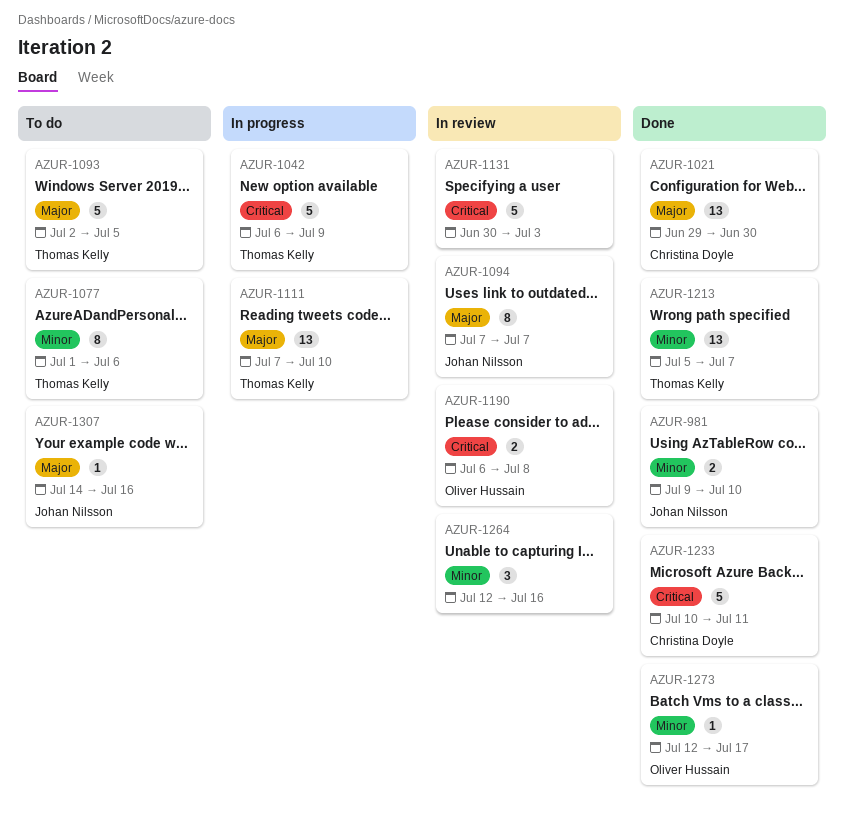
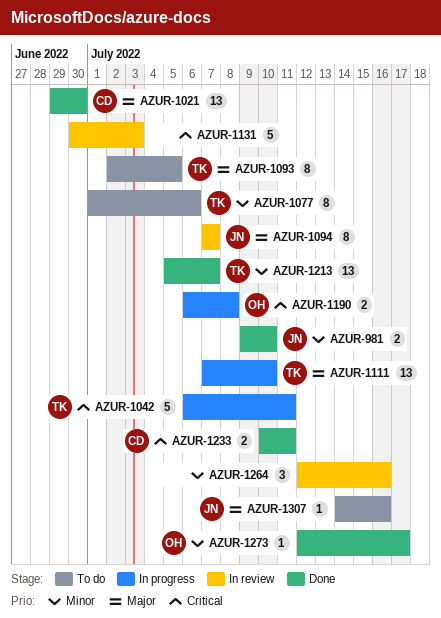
AZUR-1042, due: Jul 9 -> Jul 11
AZUR-1093, estimate: 5 -> 8
AZUR-1190, status: In review -> In progress
AZUR-1233, estimate: 5 -> 2

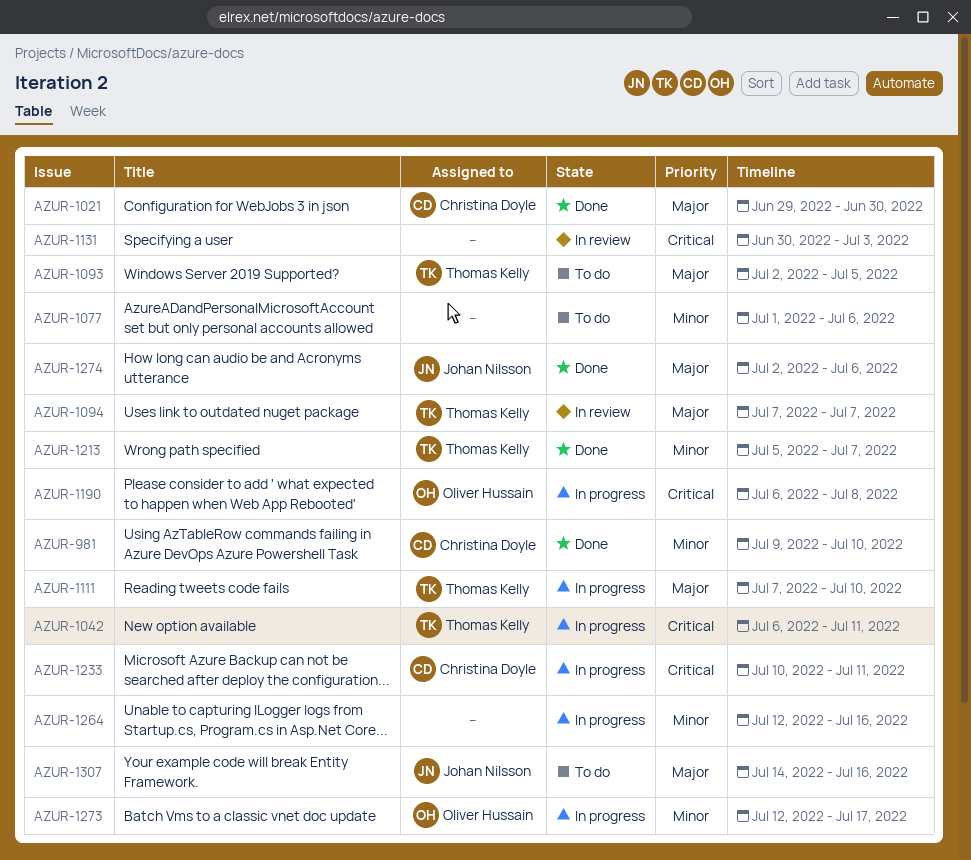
AZUR-981, owner: Johan Nilsson -> Christina Doyle
AZUR-1077, owner: Thomas Kelly -> none
AZUR-1094, owner: Johan Nilsson -> Thomas Kelly
AZUR-1233, status: Done -> In progress
AZUR-1264, status: In review -> In progress
AZUR-1273, status: Done -> In progress
AZUR-1274: none -> present

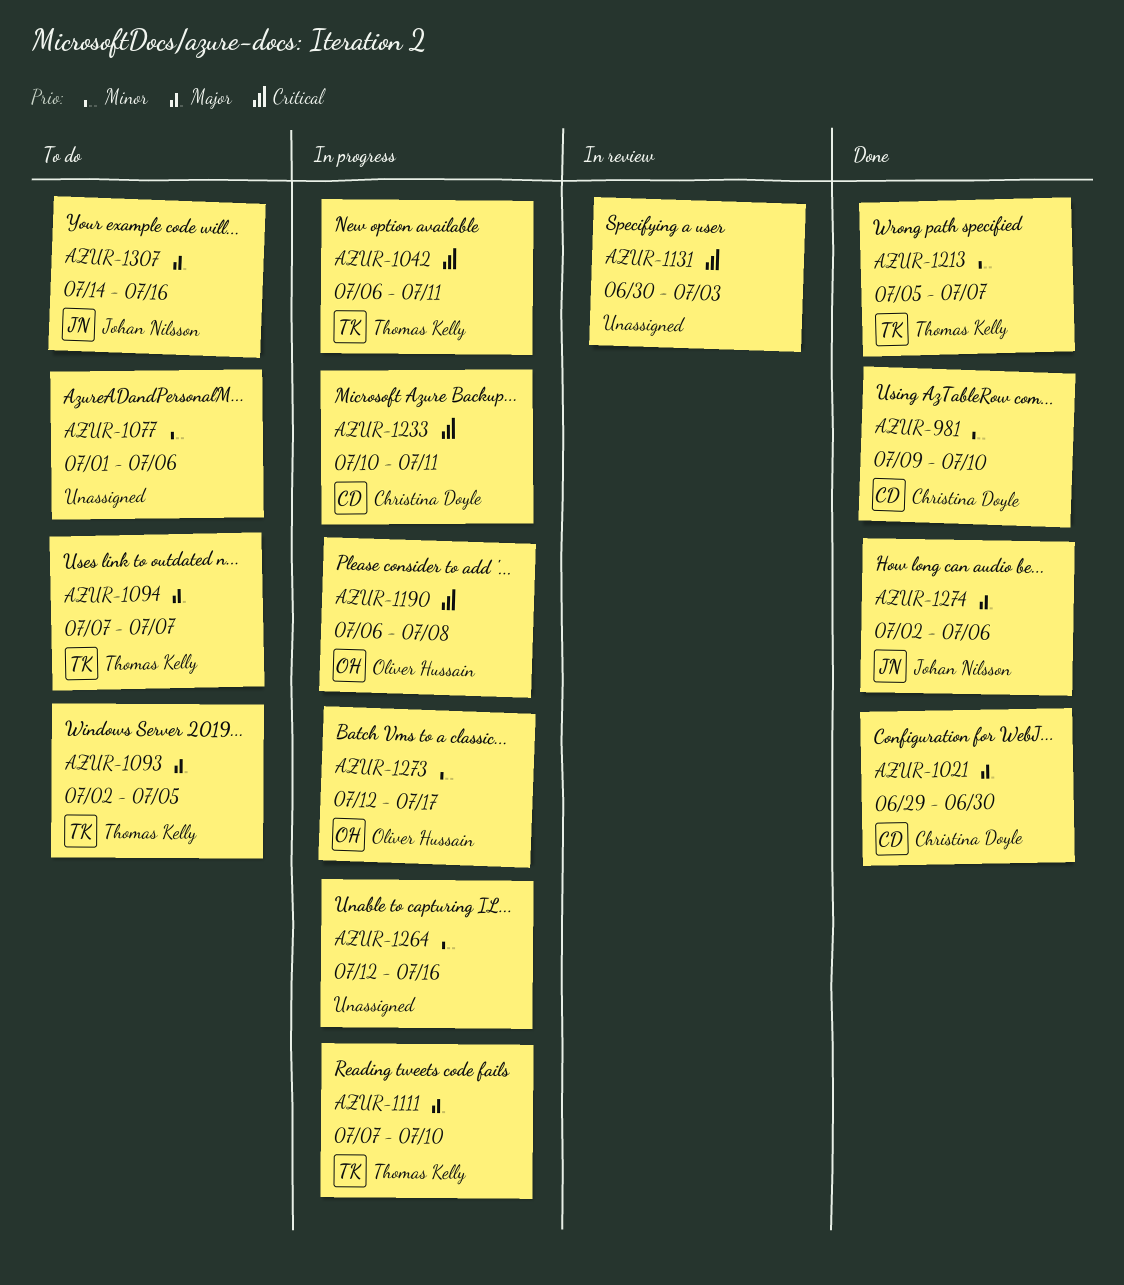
AZUR-1094, status: In review -> To do

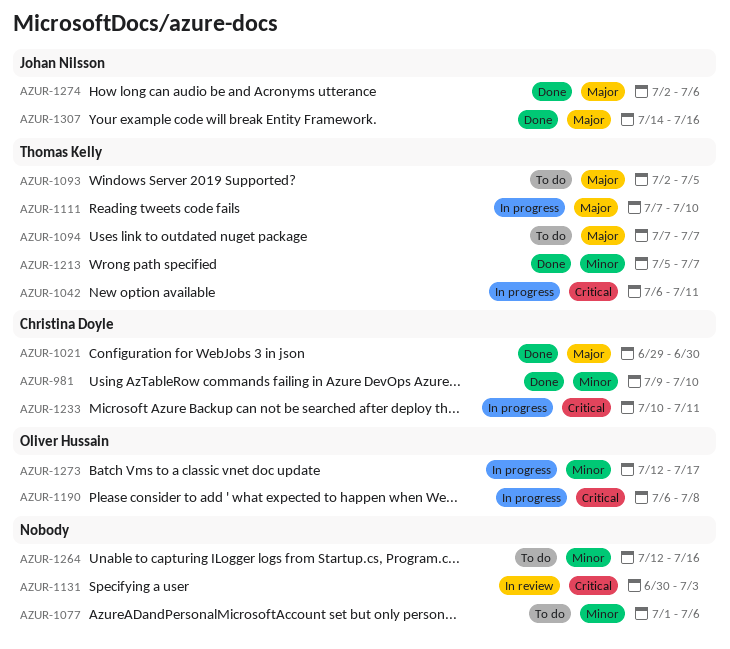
AZUR-1264, status: In progress -> To do
AZUR-1307, status: To do -> Done

